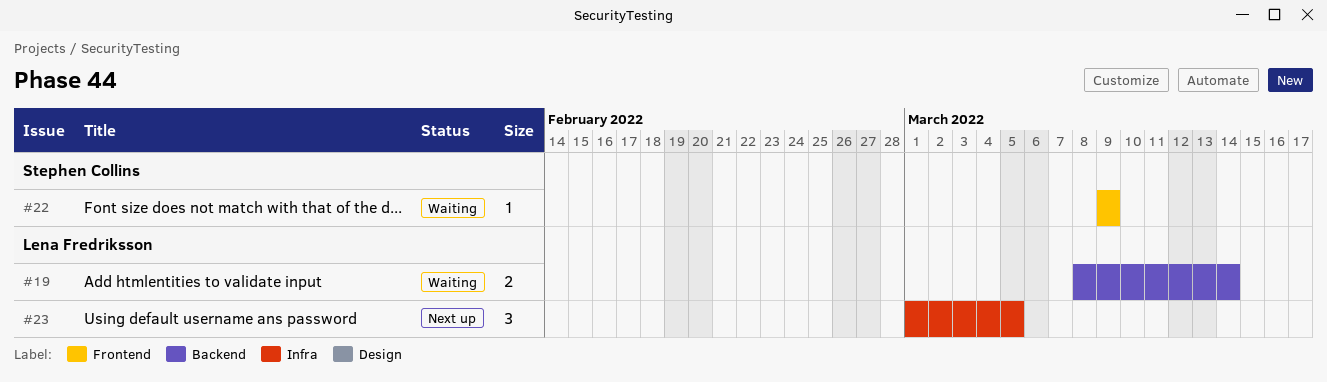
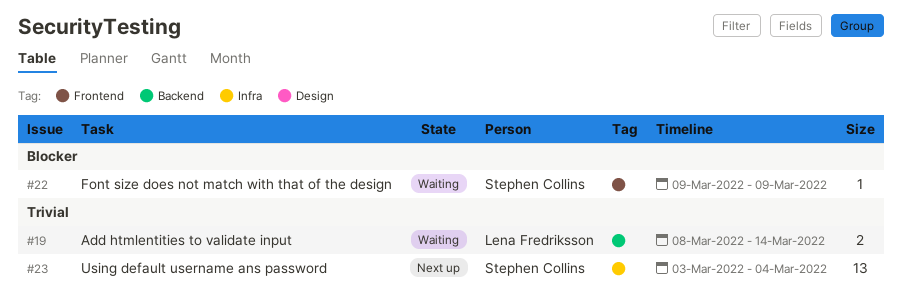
#23, owner: Lena Fredriksson -> Stephen Collins
#23, estimate: 3 -> 13
#23, start: Mar 1 -> Mar 3
#23, due: Mar 5 -> Mar 4

